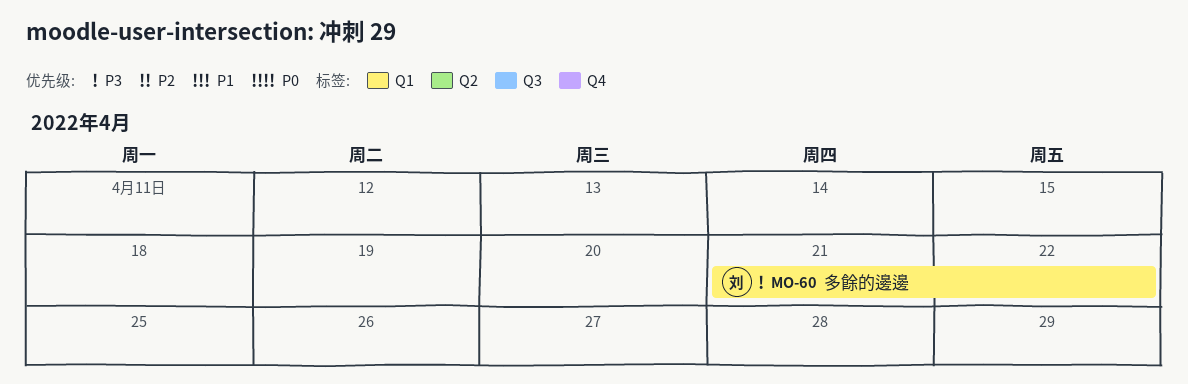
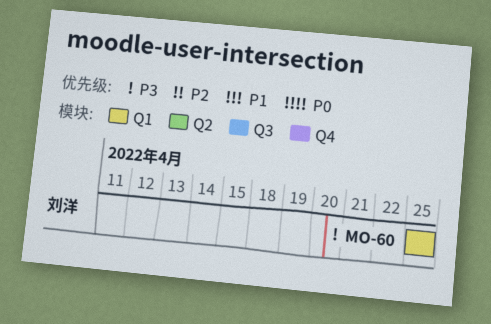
MO-60, start: Apr 21 -> Apr 25
MO-60, due: Apr 22 -> Apr 25

